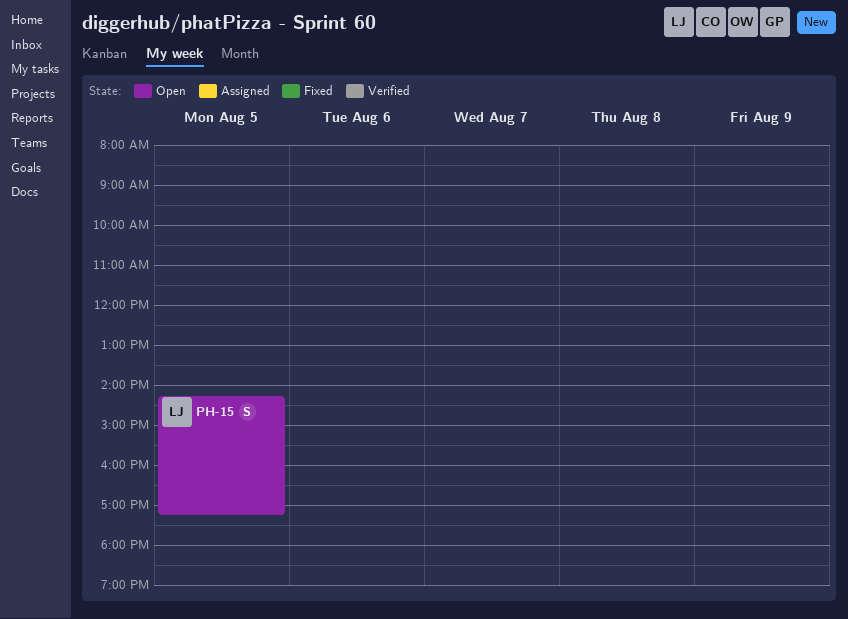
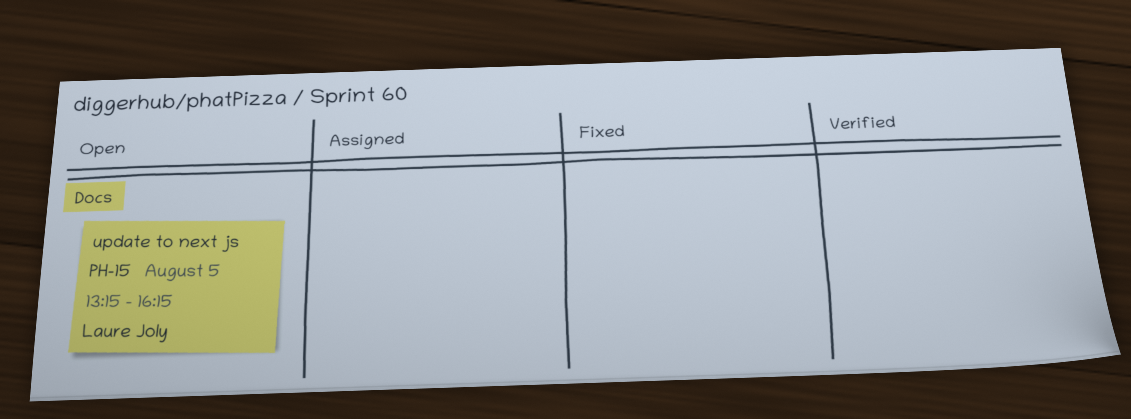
PH-15, begins: 14:15 -> 13:15
PH-15, ends: 17:15 -> 16:15

